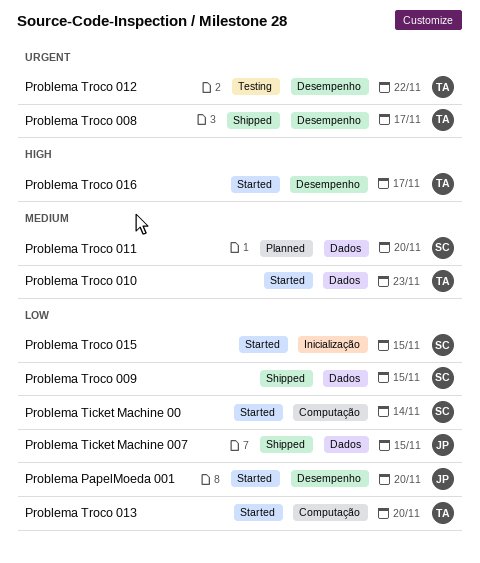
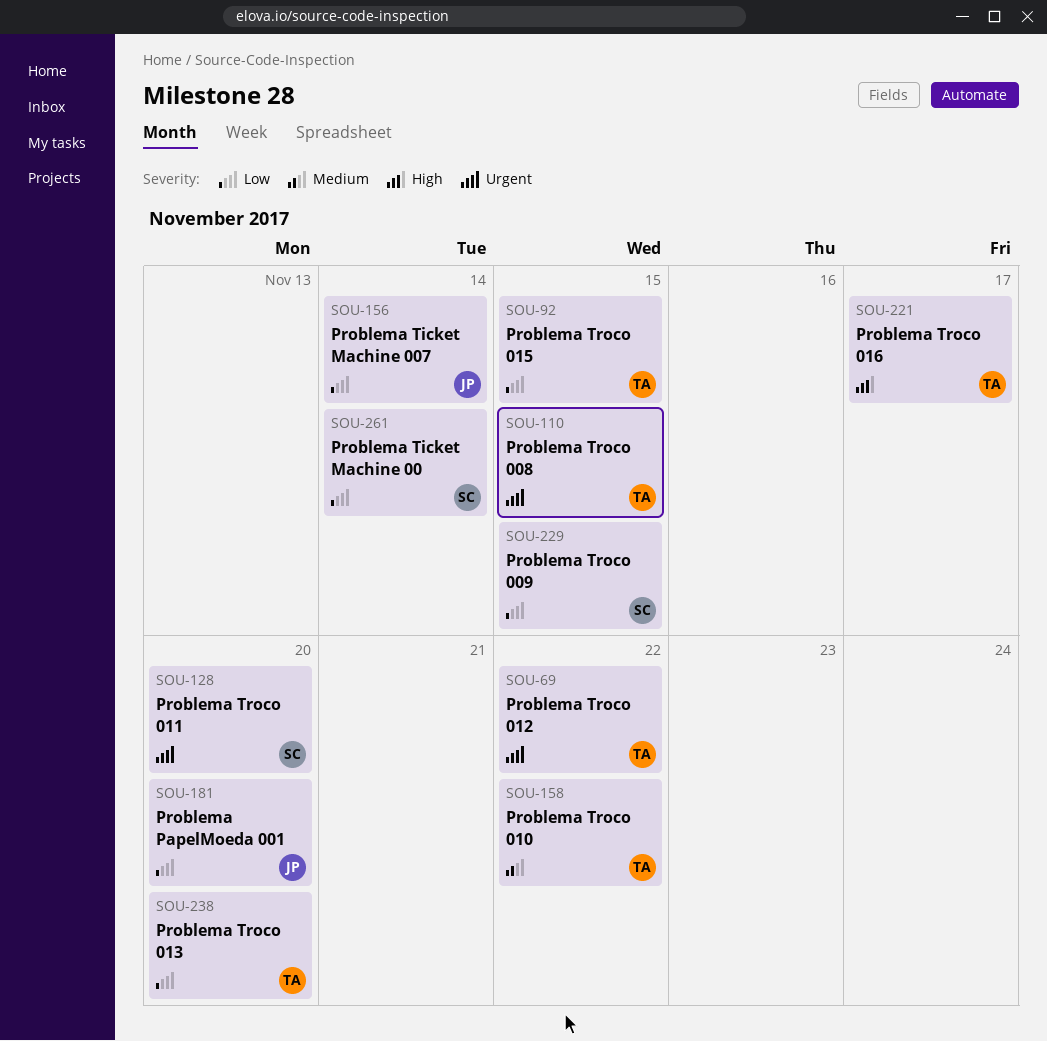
Problema Ticket Machine 007, due: Nov 15 -> Nov 14
Problema Troco 008, due: Nov 17 -> Nov 15
Problema Troco 010, due: Nov 23 -> Nov 22
Problema Troco 011, priority: Medium -> Urgent
Problema Troco 015, owner: SC -> TA

